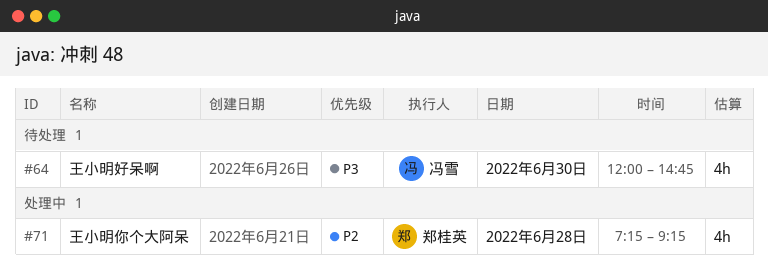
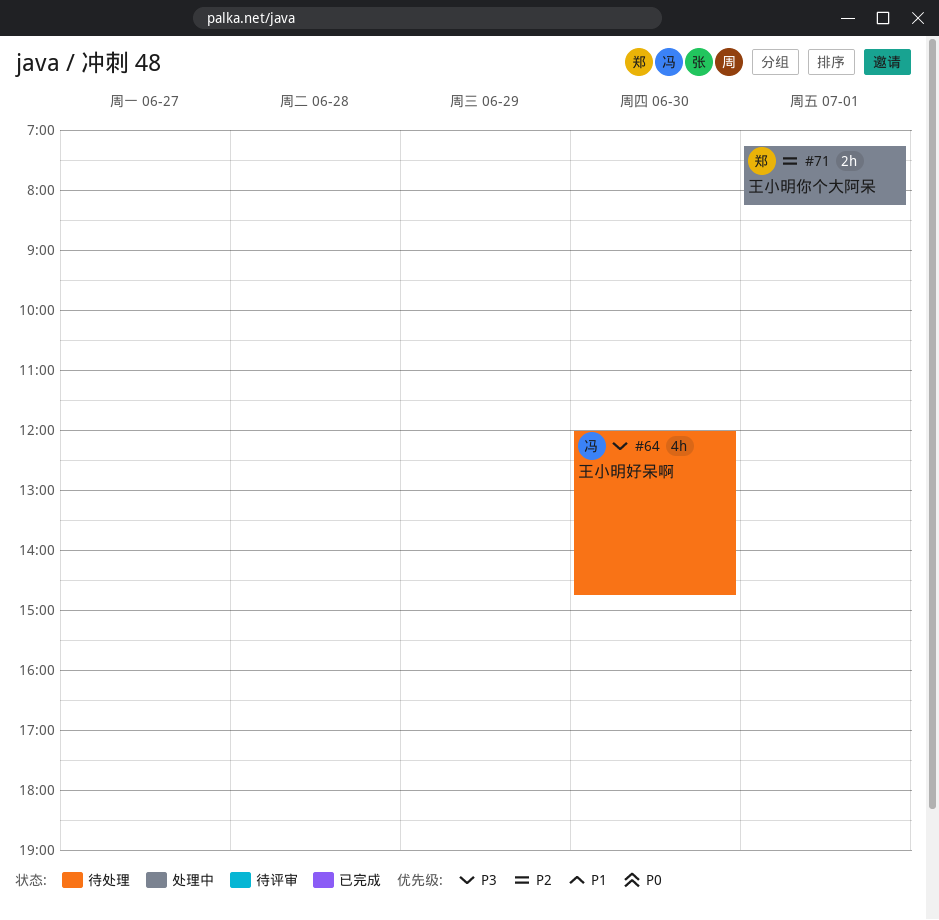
#71, estimate: 4h -> 2h
#71, day: Jun 28 -> Jul 1
#71, ends: 09:15 -> 08:15

